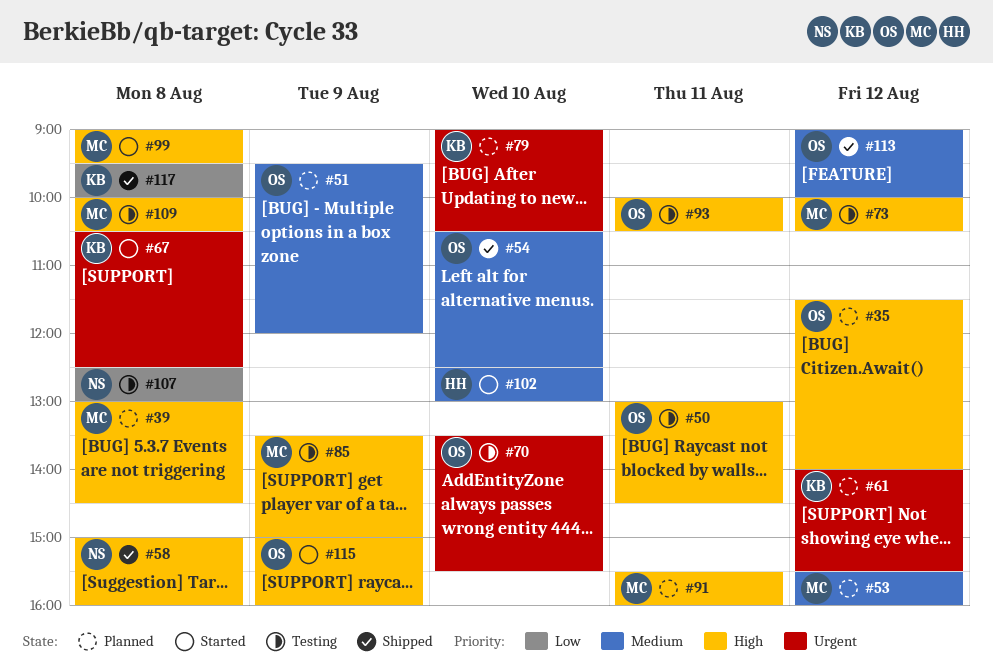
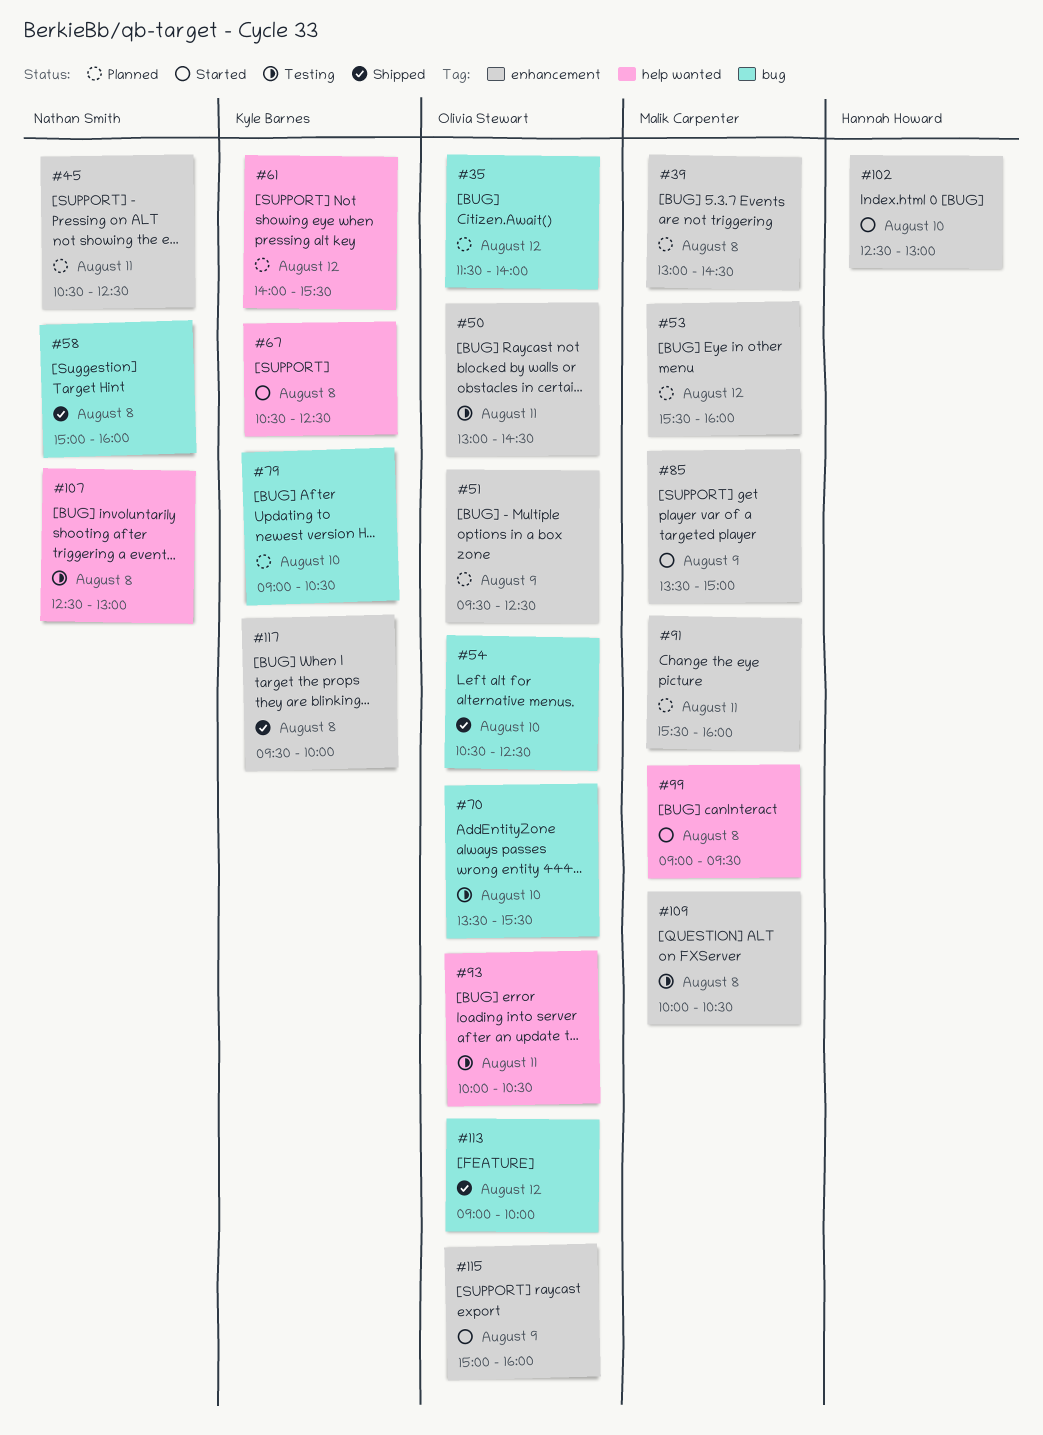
#45: none -> present
#51, ends: 12:00 -> 12:30
#73: present -> none
#85, status: Testing -> Started

